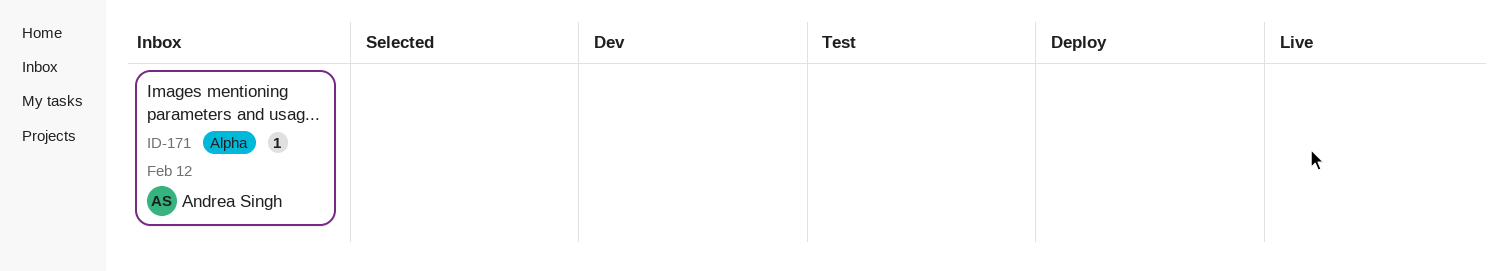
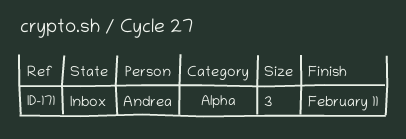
ID-171, estimate: 1 -> 3
ID-171, due: Feb 12 -> Feb 11

